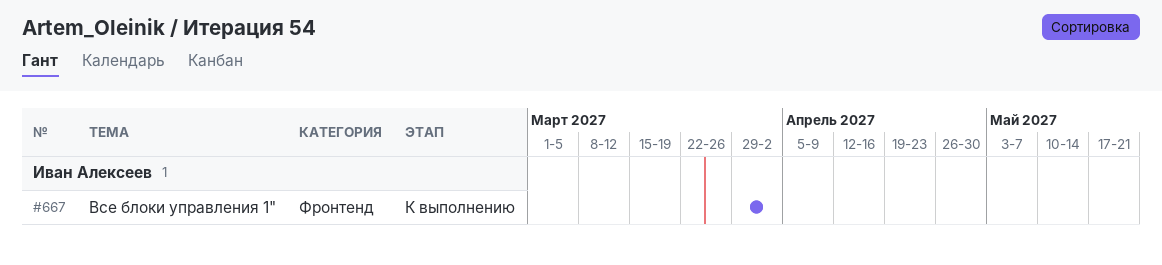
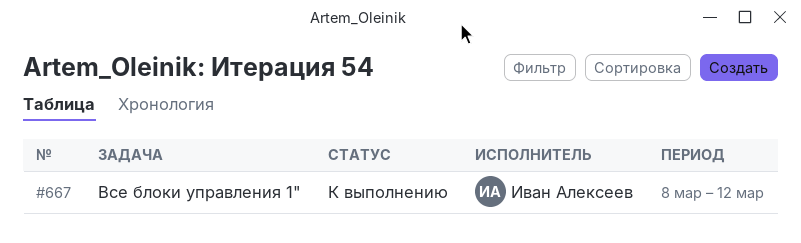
#667, start: Mar 29 -> Mar 8
#667, due: Apr 2 -> Mar 12

